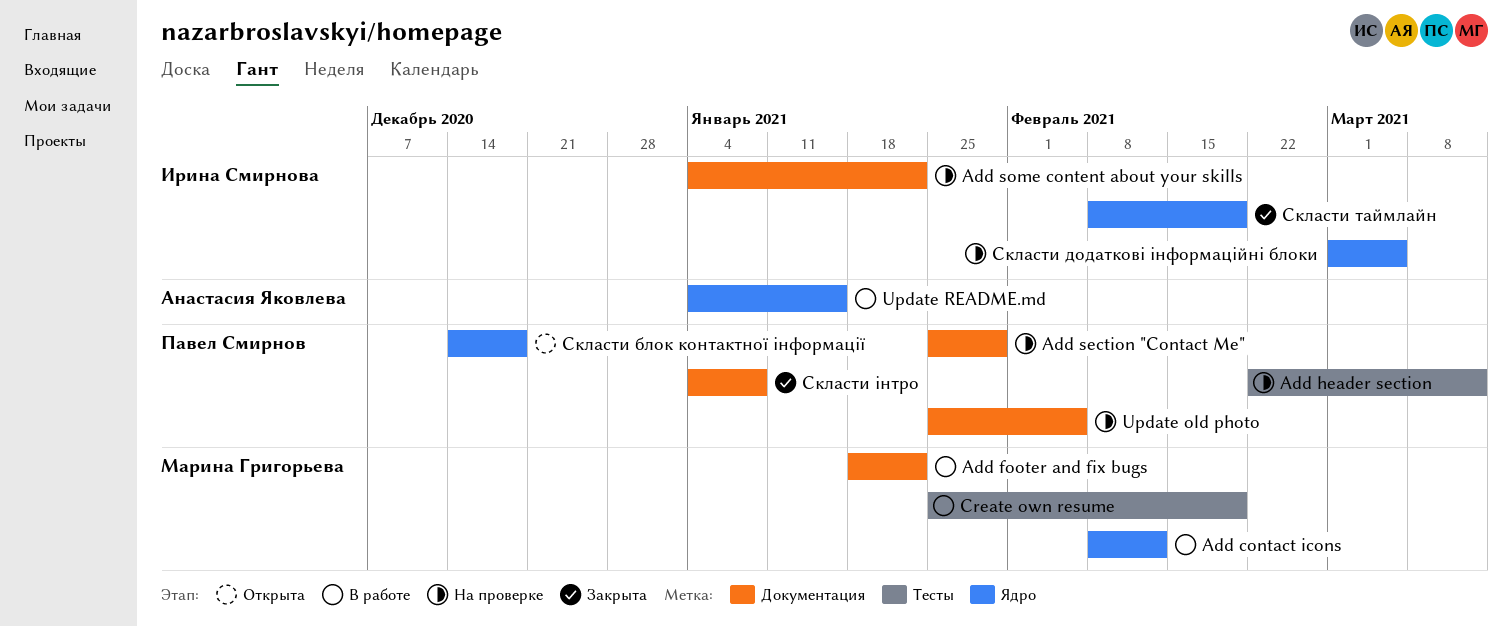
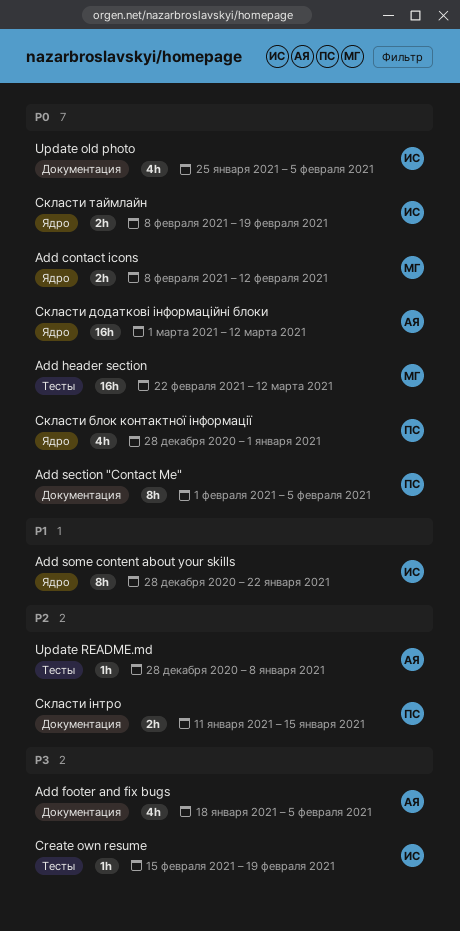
Add footer and fix bugs, owner: Марина Григорьева -> Анастасия Яковлева
Add footer and fix bugs, due: Jan 22 -> Feb 5
Add header section, owner: Павел Смирнов -> Марина Григорьева
Add section "Contact Me", start: Jan 25 -> Feb 1
Add section "Contact Me", due: Jan 29 -> Feb 5
Add some content about your skills, label: Документация -> Ядро
Add some content about your skills, start: Jan 4 -> Dec 28
Create own resume, owner: Марина Григорьева -> Ирина Смирнова
Create own resume, start: Jan 25 -> Feb 15
Update old photo, owner: Павел Смирнов -> Ирина Смирнова
Update README.md, label: Ядро -> Тесты
Update README.md, start: Jan 4 -> Dec 28
Update README.md, due: Jan 15 -> Jan 8
Скласти блок контактної інформації, start: Dec 14 -> Dec 28
Скласти блок контактної інформації, due: Dec 18 -> Jan 1
Скласти додаткові інформаційні блоки, owner: Ирина Смирнова -> Анастасия Яковлева
Скласти додаткові інформаційні блоки, due: Mar 5 -> Mar 12
Скласти інтро, start: Jan 4 -> Jan 11
Скласти інтро, due: Jan 8 -> Jan 15

